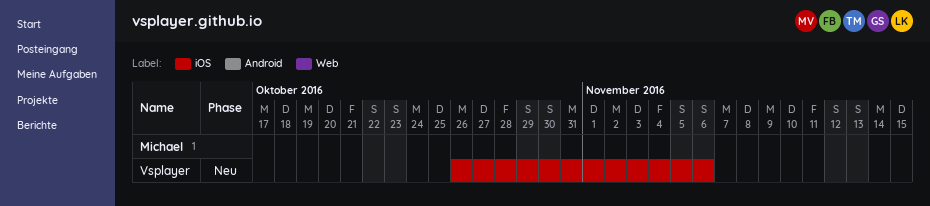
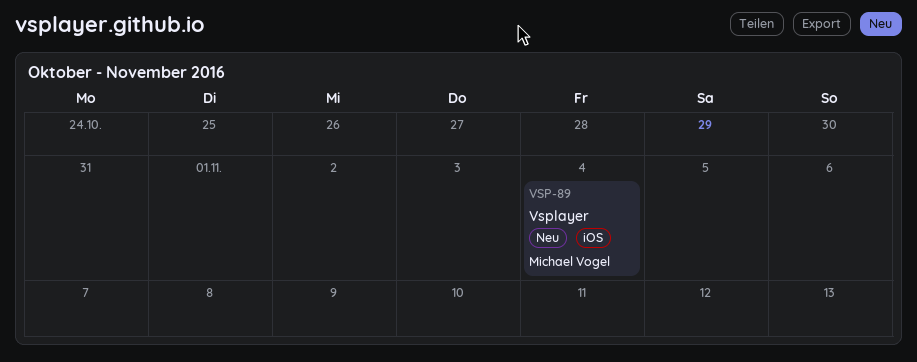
Vsplayer, due: Nov 6 -> Nov 4

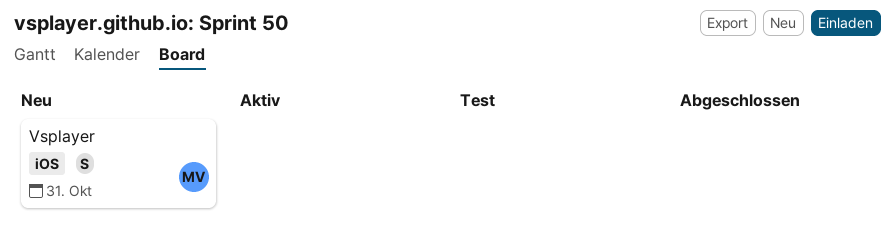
Vsplayer, due: Nov 4 -> Oct 31

